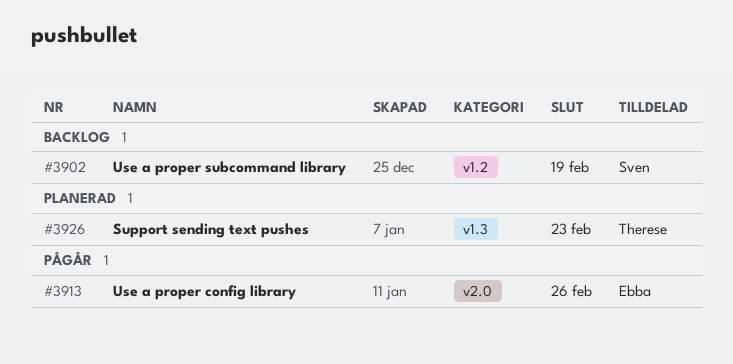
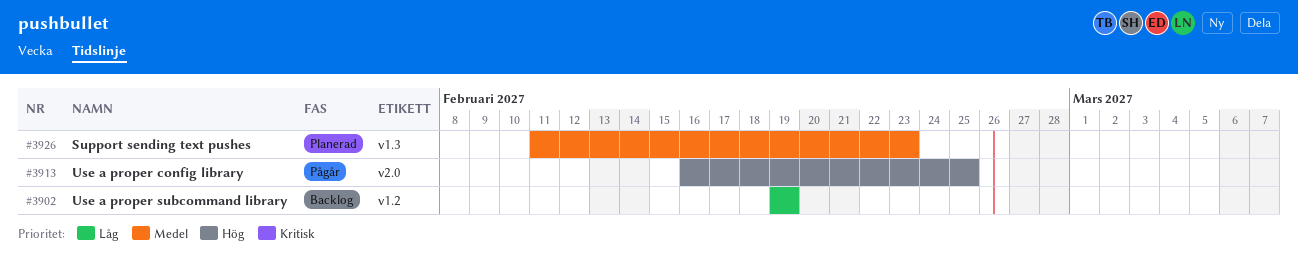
#3913, due: Feb 26 -> Feb 25

